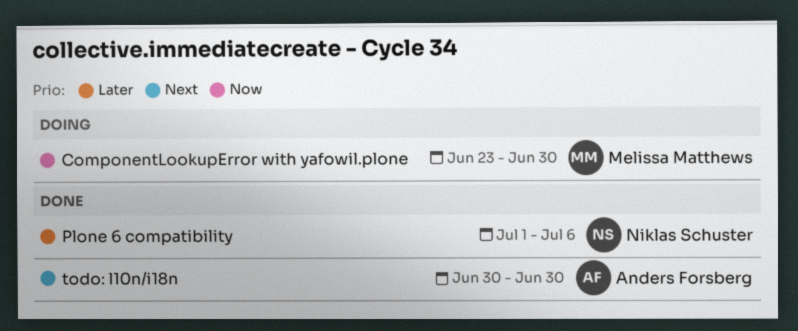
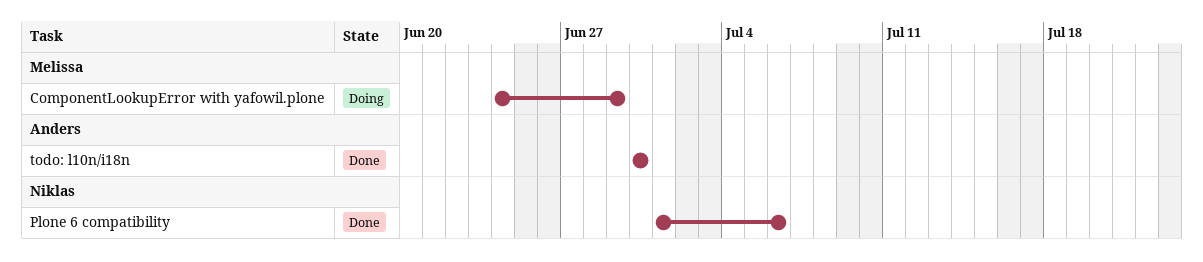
ComponentLookupError with yafowil.plone, start: Jun 23 -> Jun 24
ComponentLookupError with yafowil.plone, due: Jun 30 -> Jun 29

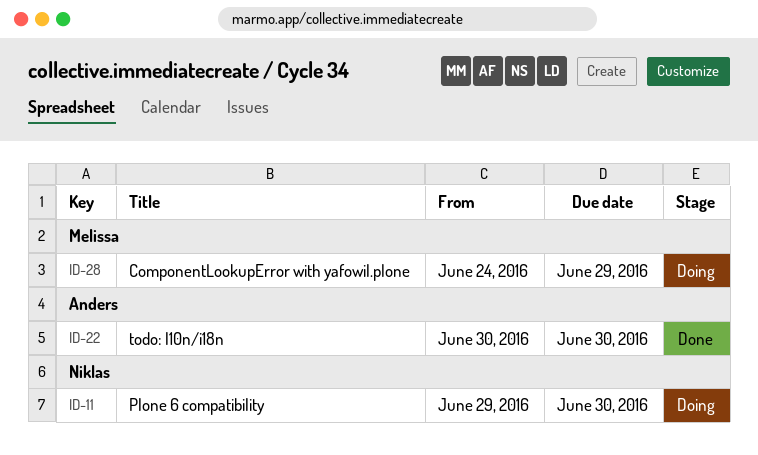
Plone 6 compatibility, status: Done -> Doing
Plone 6 compatibility, start: Jul 1 -> Jun 29
Plone 6 compatibility, due: Jul 6 -> Jun 30

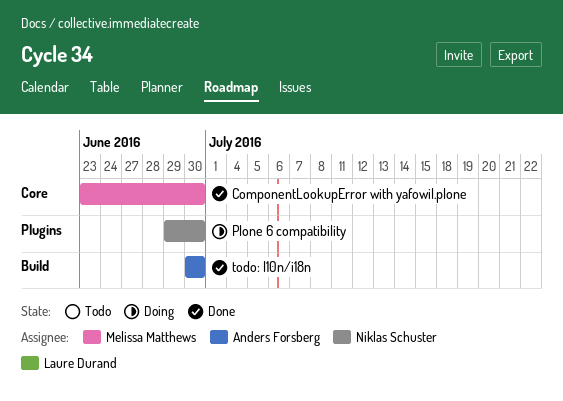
ComponentLookupError with yafowil.plone, status: Doing -> Done
ComponentLookupError with yafowil.plone, start: Jun 24 -> Jun 23
ComponentLookupError with yafowil.plone, due: Jun 29 -> Jun 30

